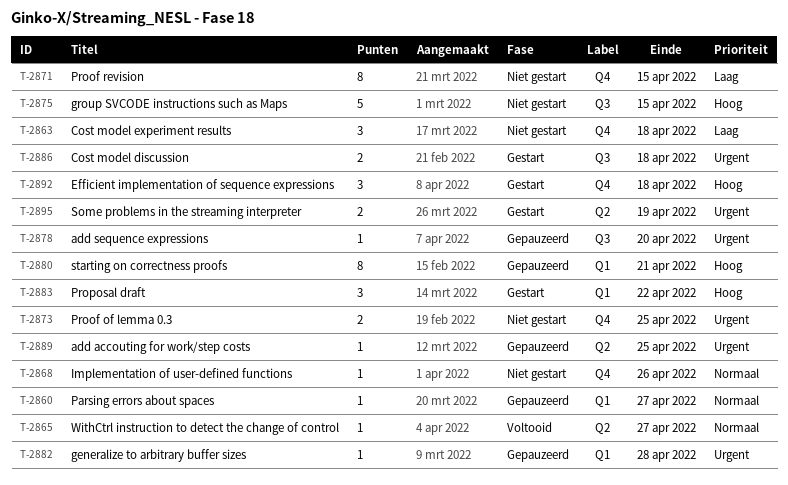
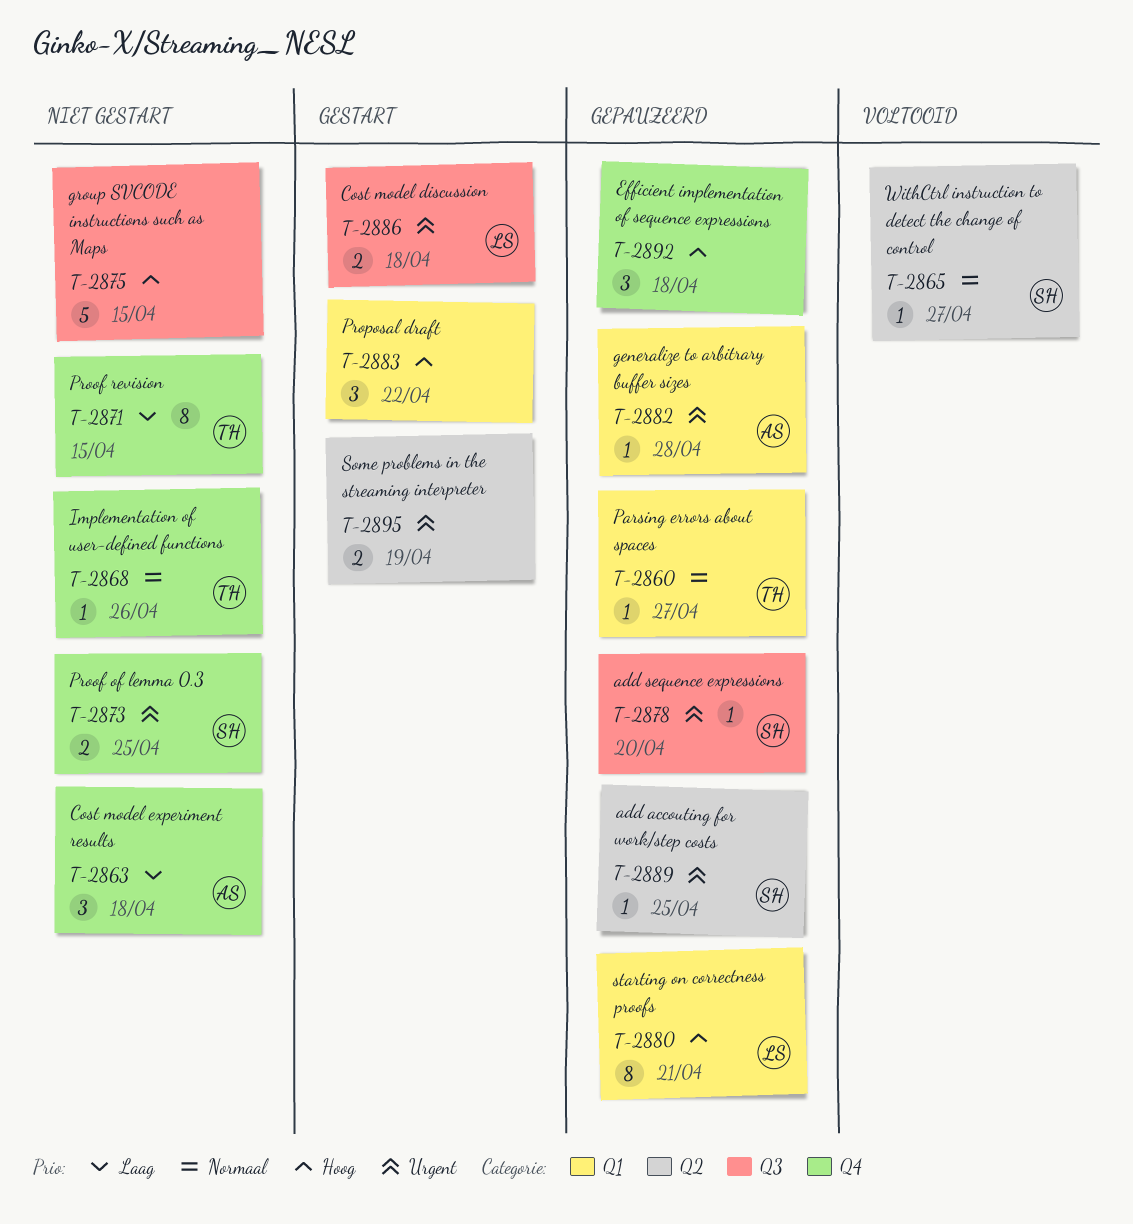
T-2892, status: Gestart -> Gepauzeerd

